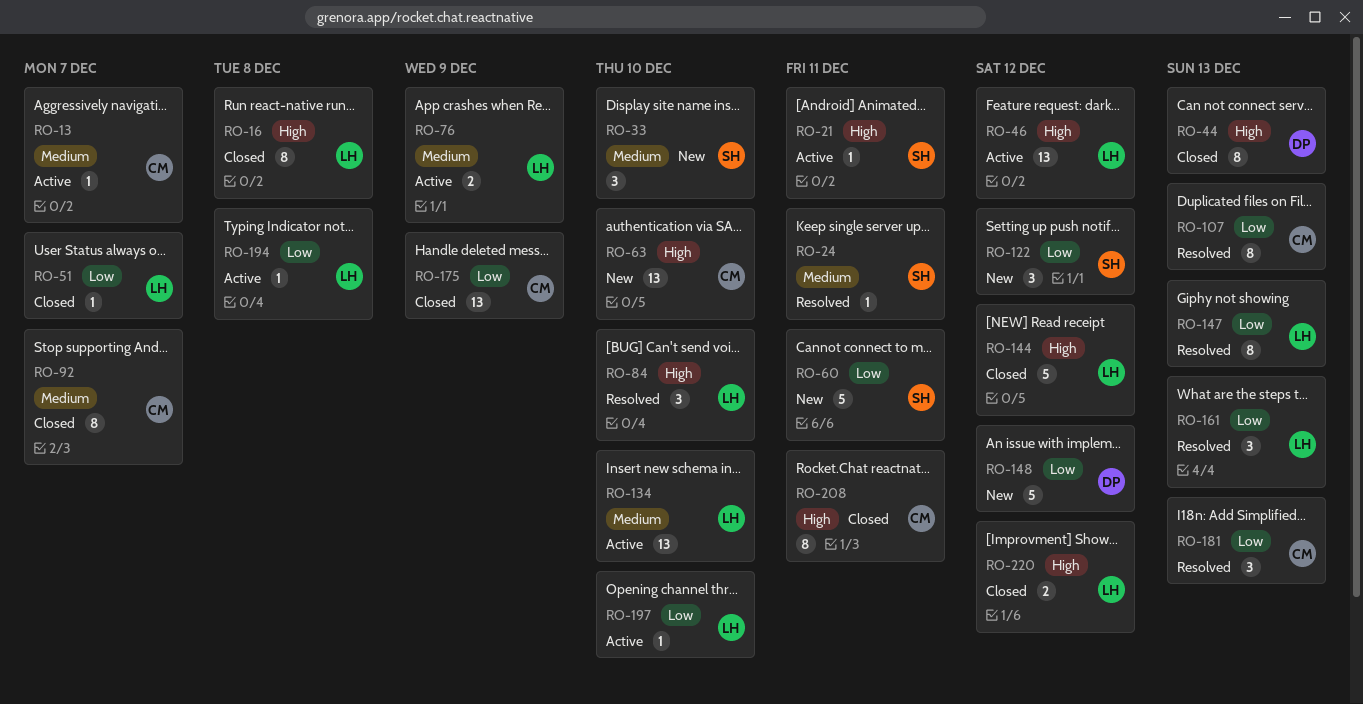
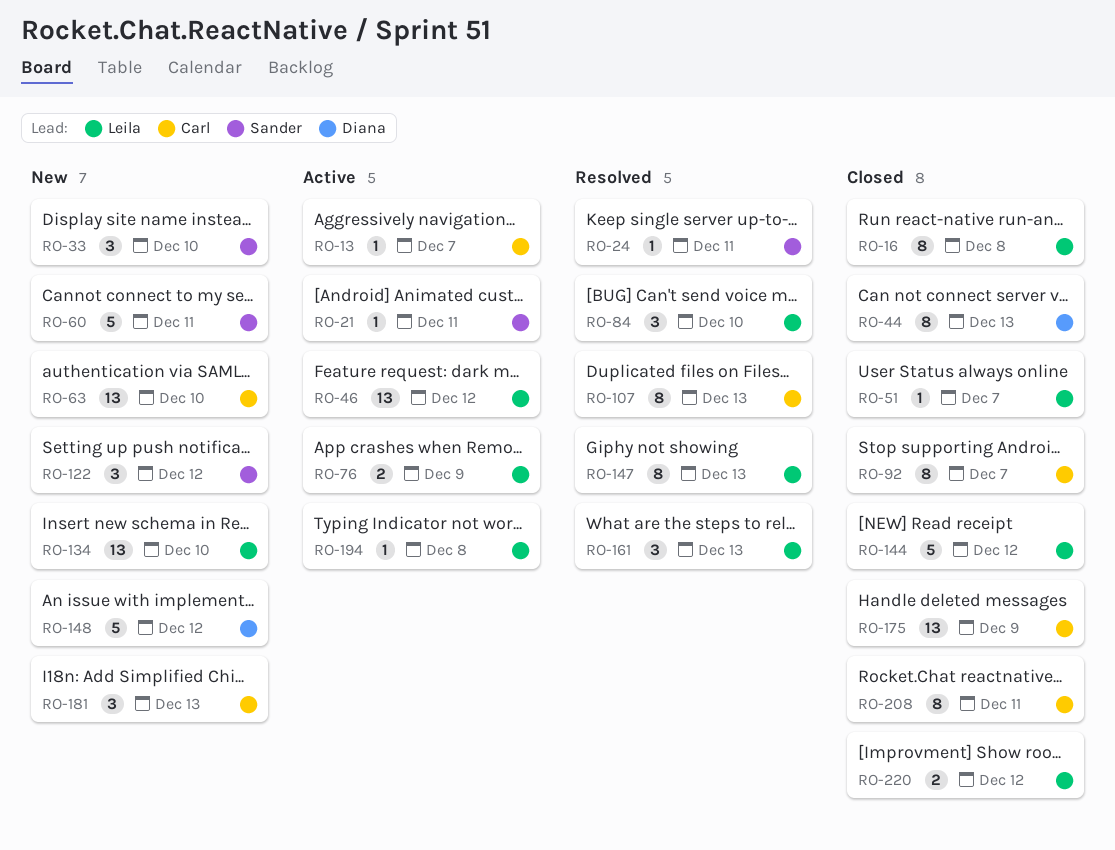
RO-134, status: Active -> New
RO-181, status: Resolved -> New
RO-197: present -> none

